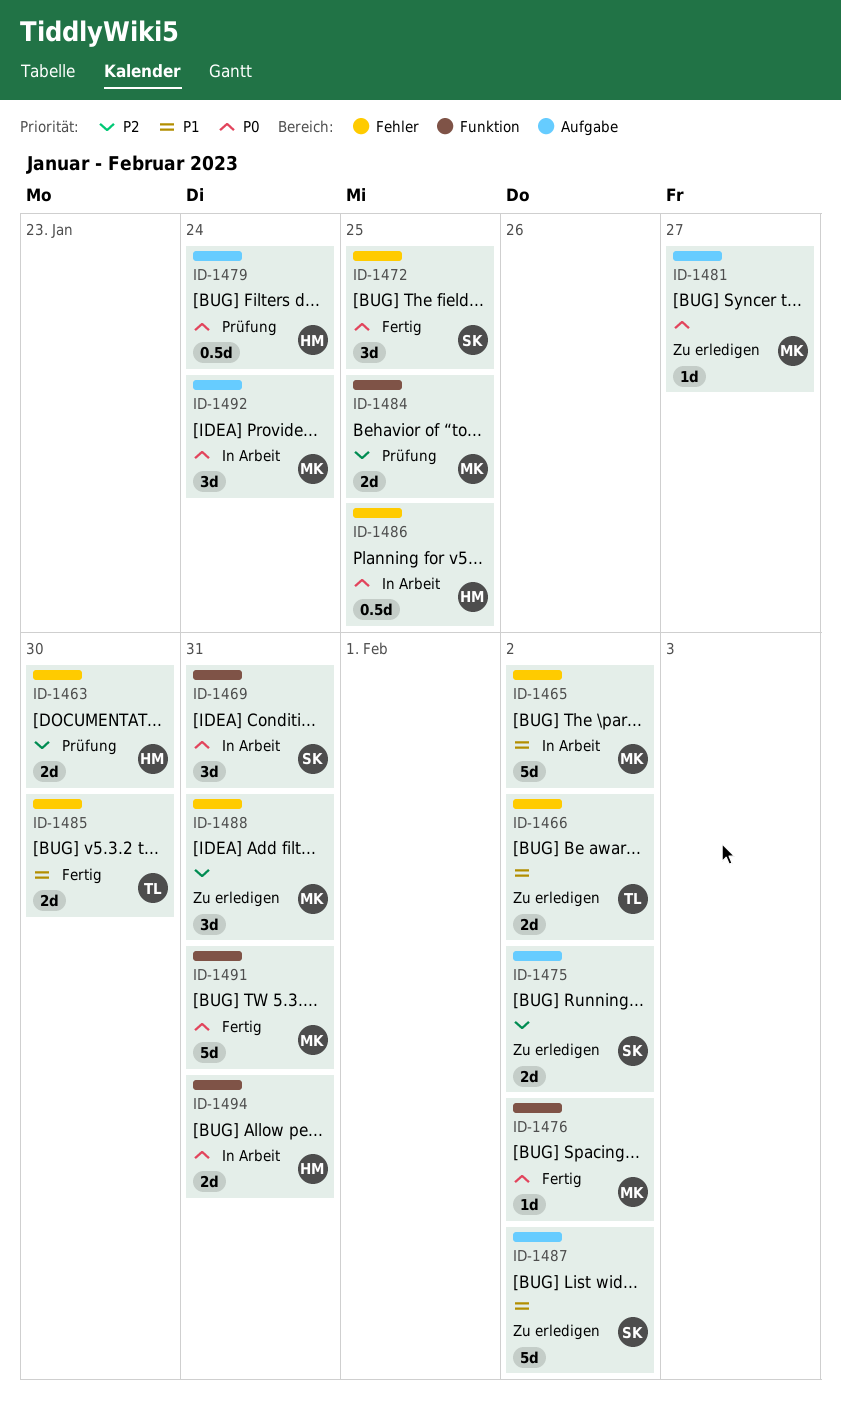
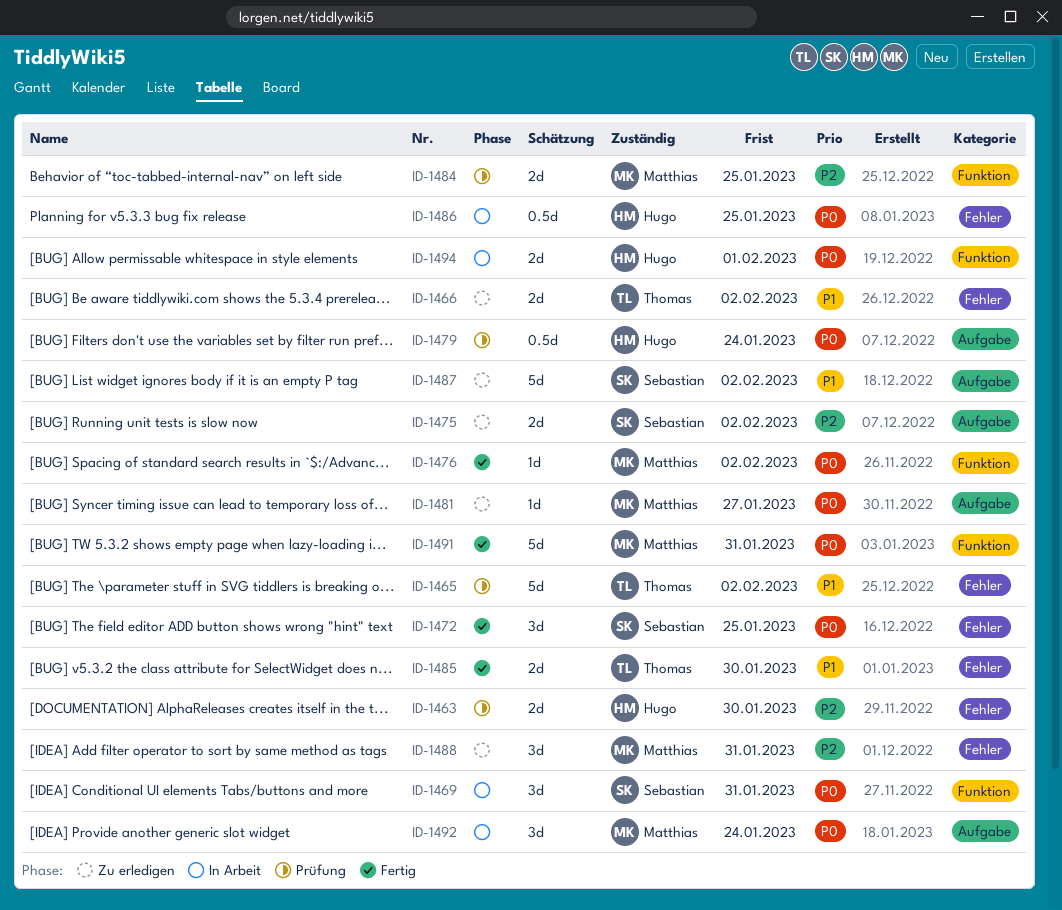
ID-1465, status: In Arbeit -> Prüfung
ID-1465, owner: Matthias -> Thomas
ID-1494, due: Jan 31 -> Feb 1

